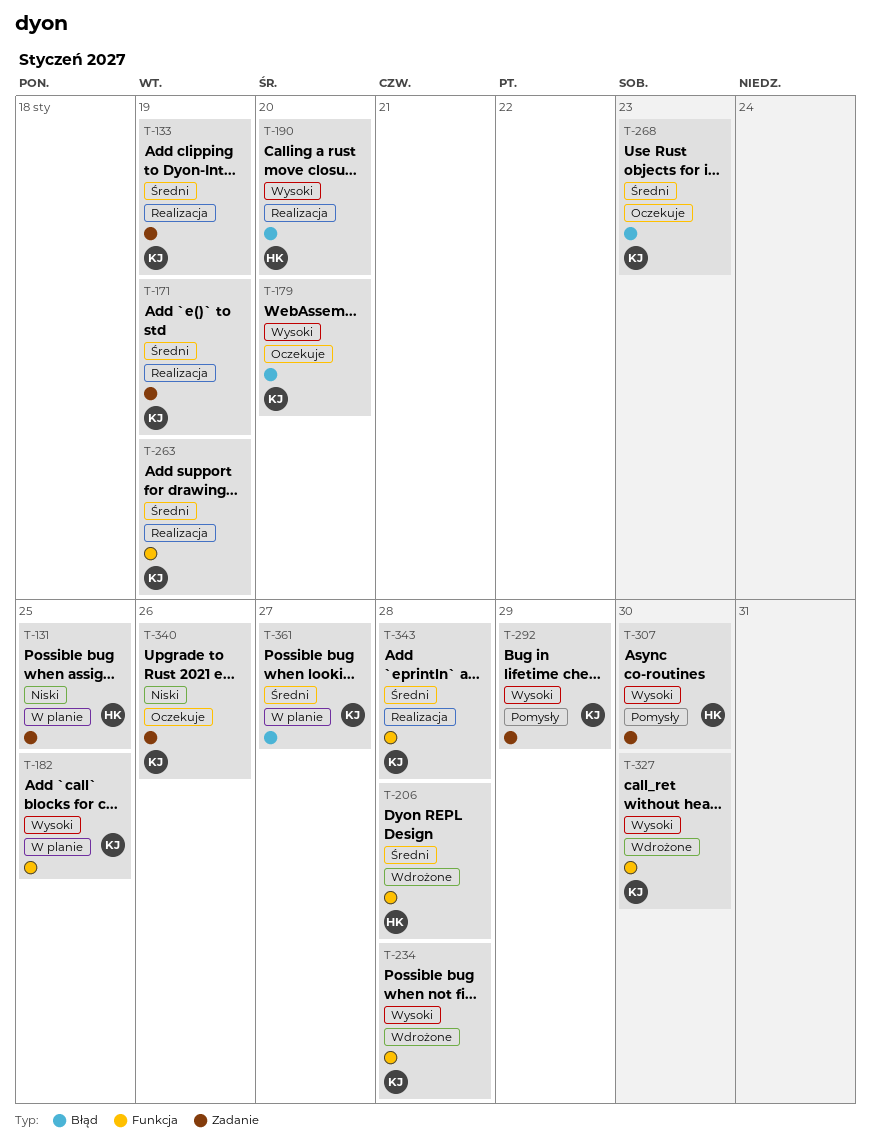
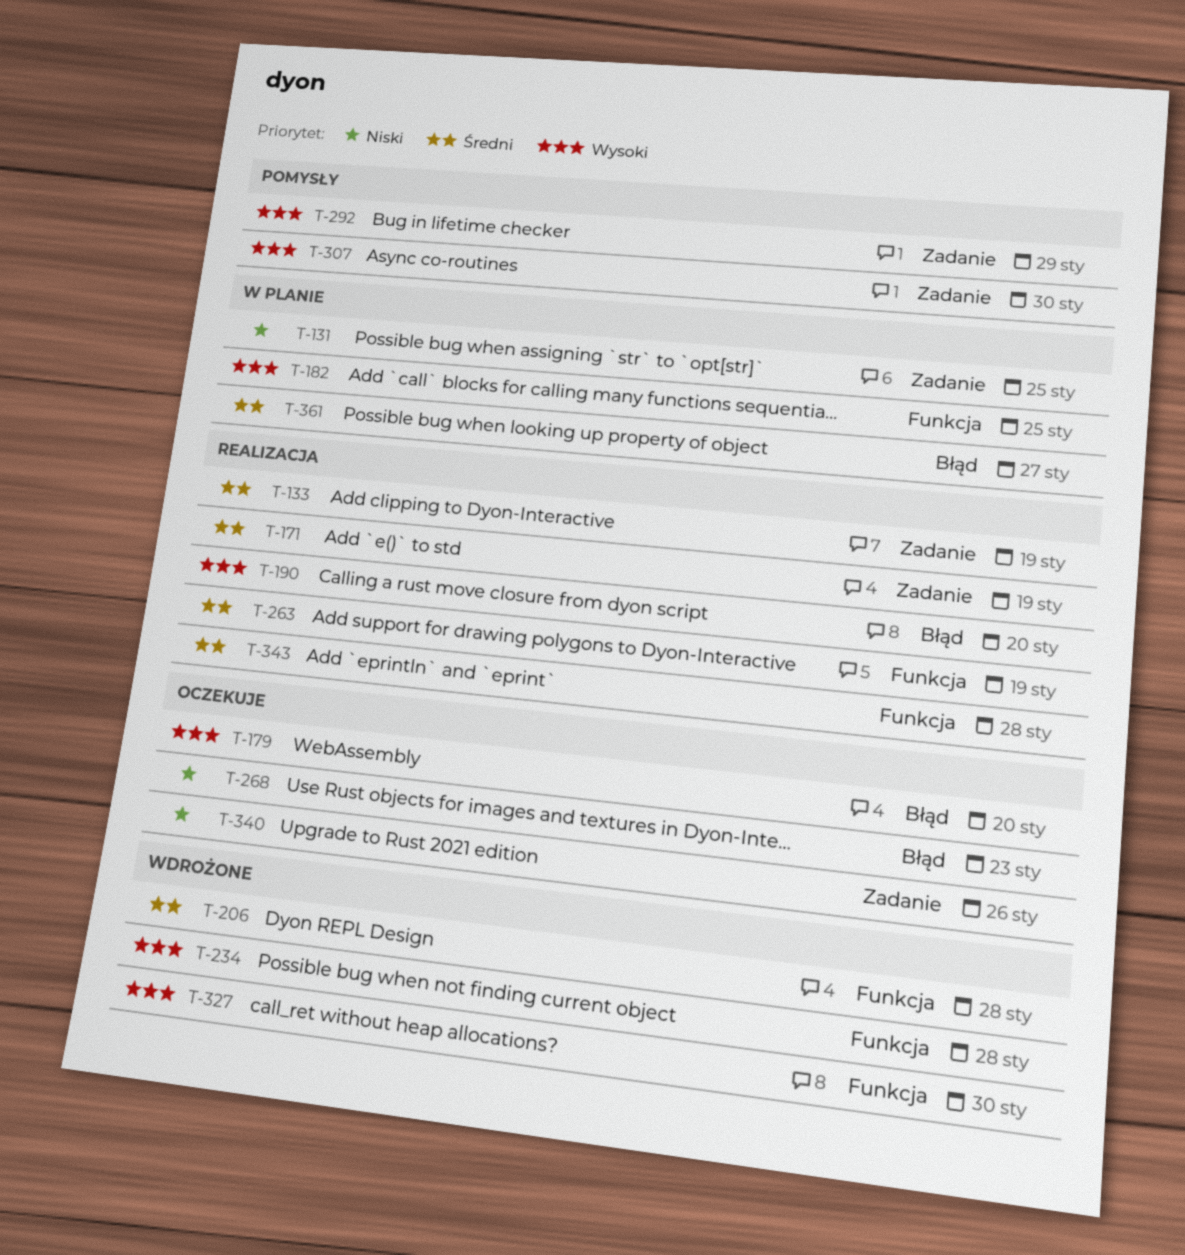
T-268, priority: Średni -> Niski

